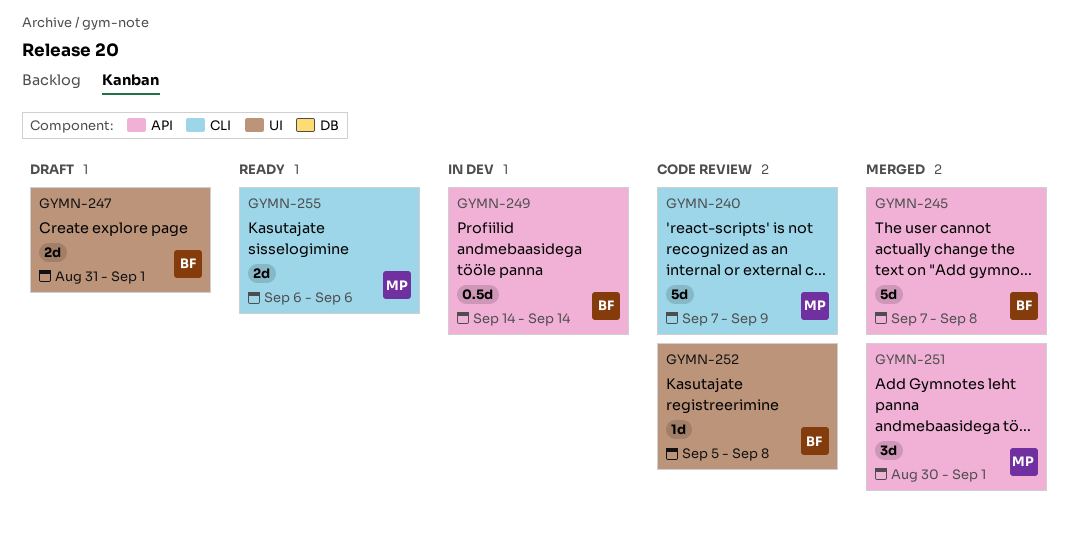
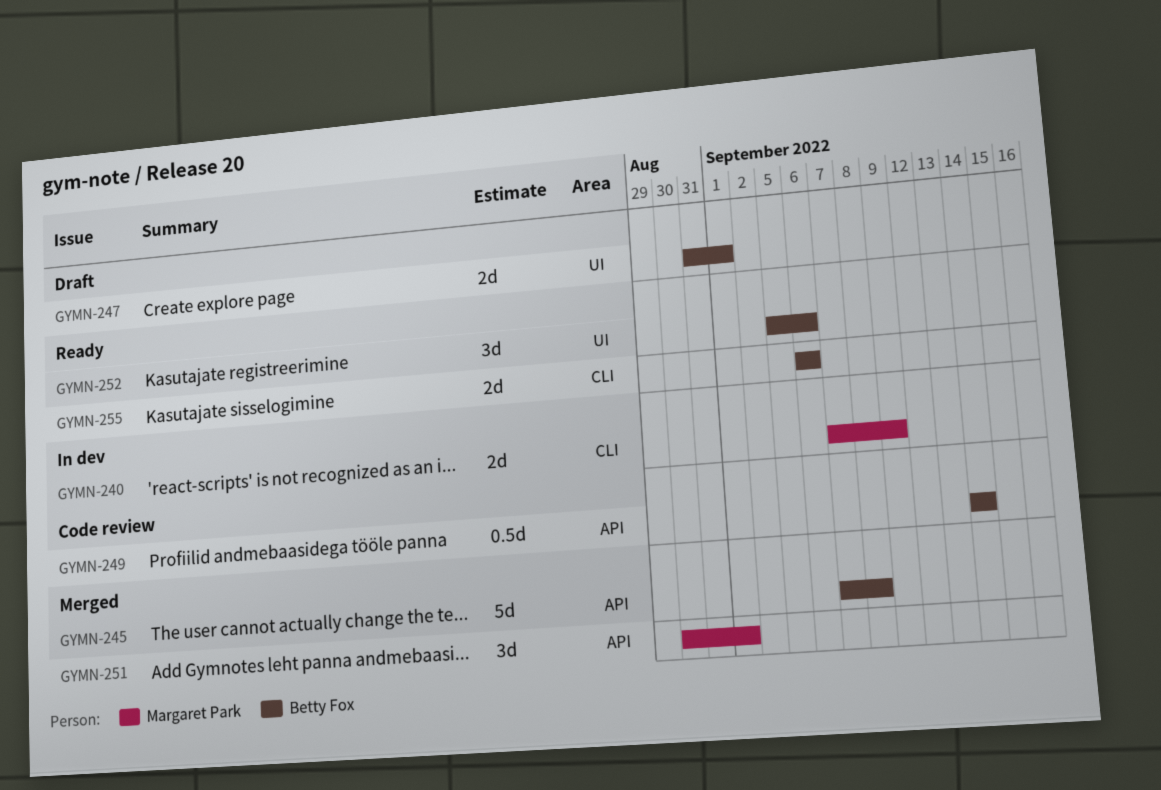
GYMN-240, status: Code review -> In dev
GYMN-240, estimate: 5d -> 2d
GYMN-249, status: In dev -> Code review
GYMN-252, status: Code review -> Ready
GYMN-252, estimate: 1d -> 3d
GYMN-252, due: Sep 8 -> Sep 6
GYMN-255, owner: Margaret Park -> Betty Fox

